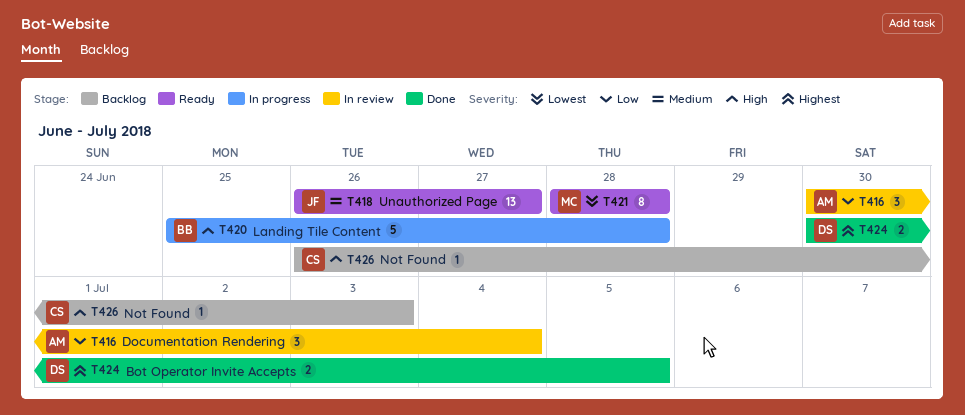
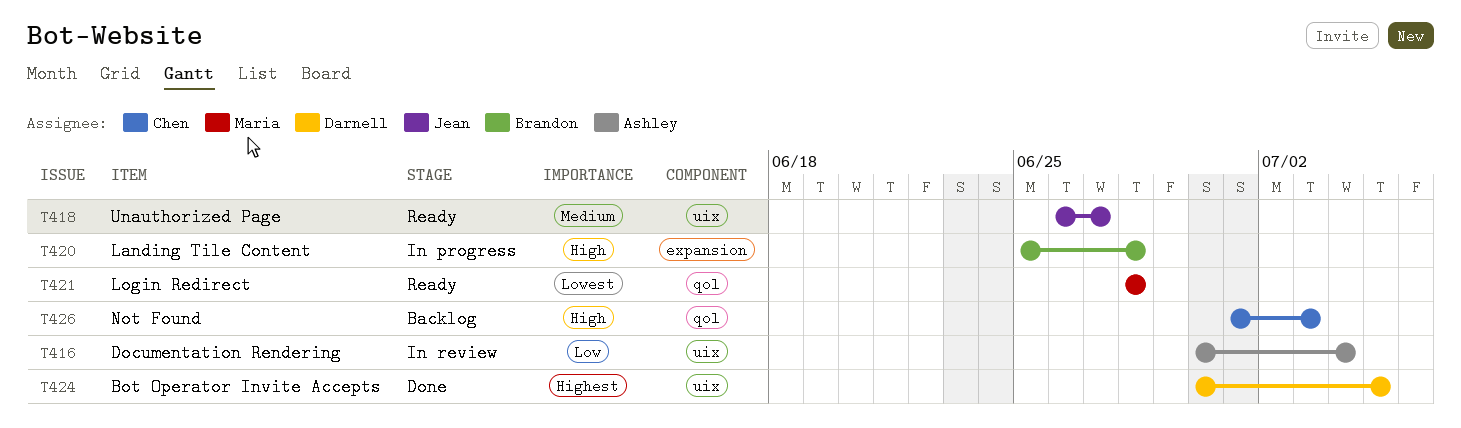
T426, start: Jun 26 -> Jul 1

